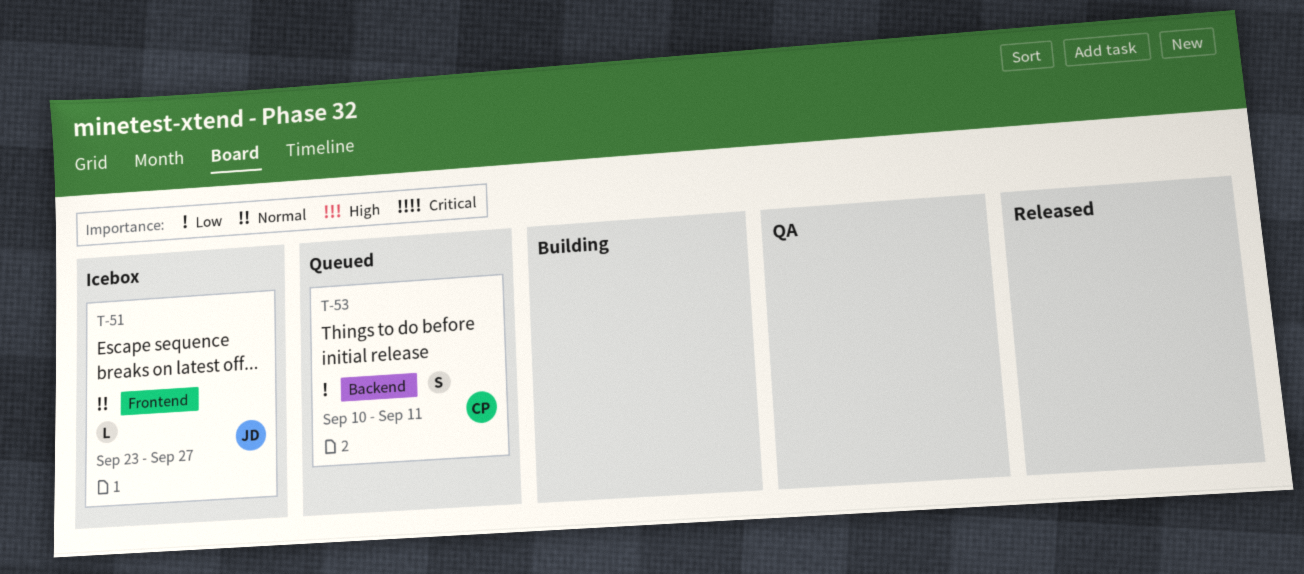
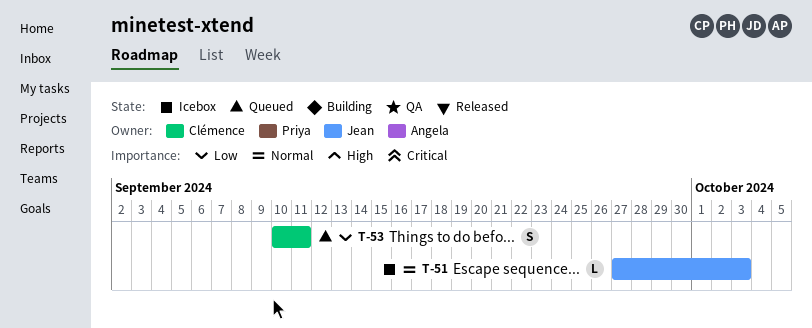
T-51, start: Sep 23 -> Sep 27
T-51, due: Sep 27 -> Oct 3

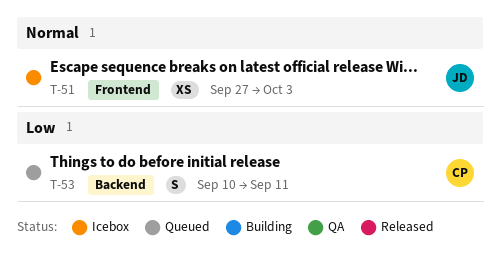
T-51, estimate: L -> XS

